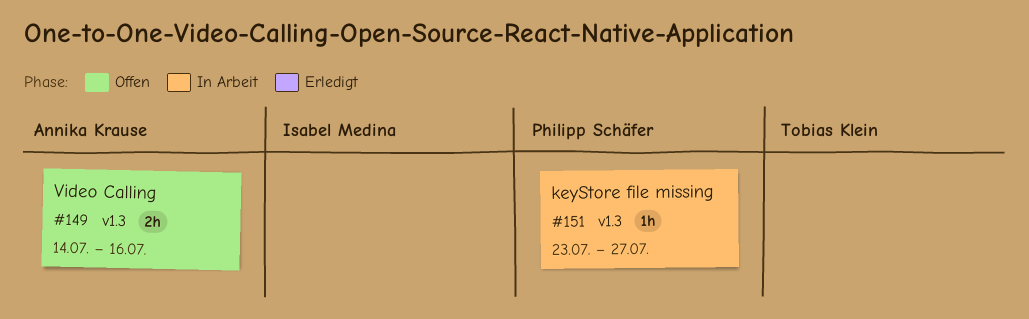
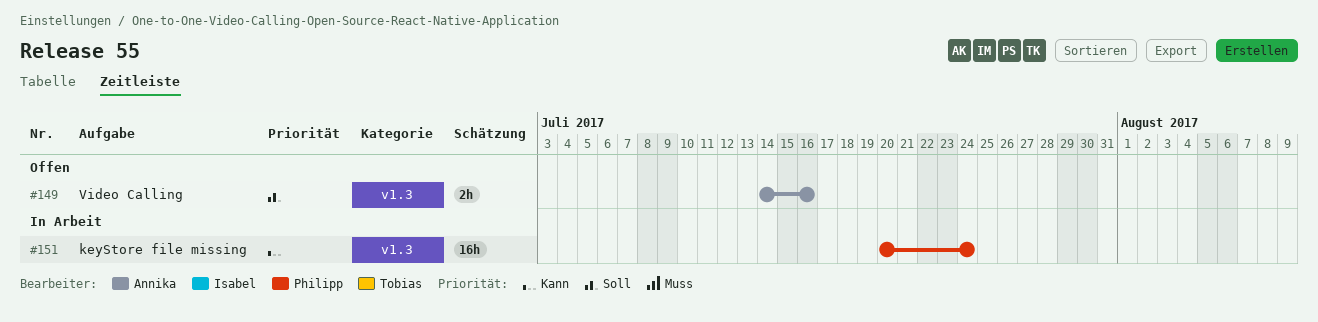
#151, estimate: 1h -> 16h
#151, start: Jul 23 -> Jul 20
#151, due: Jul 27 -> Jul 24

